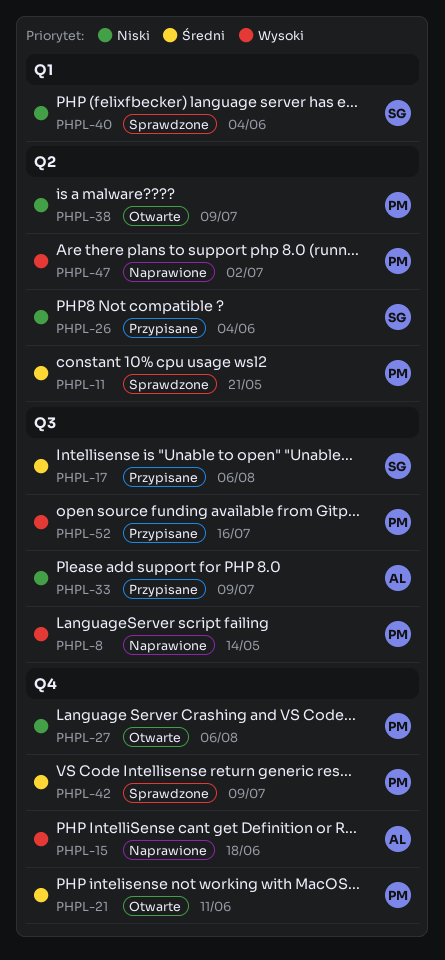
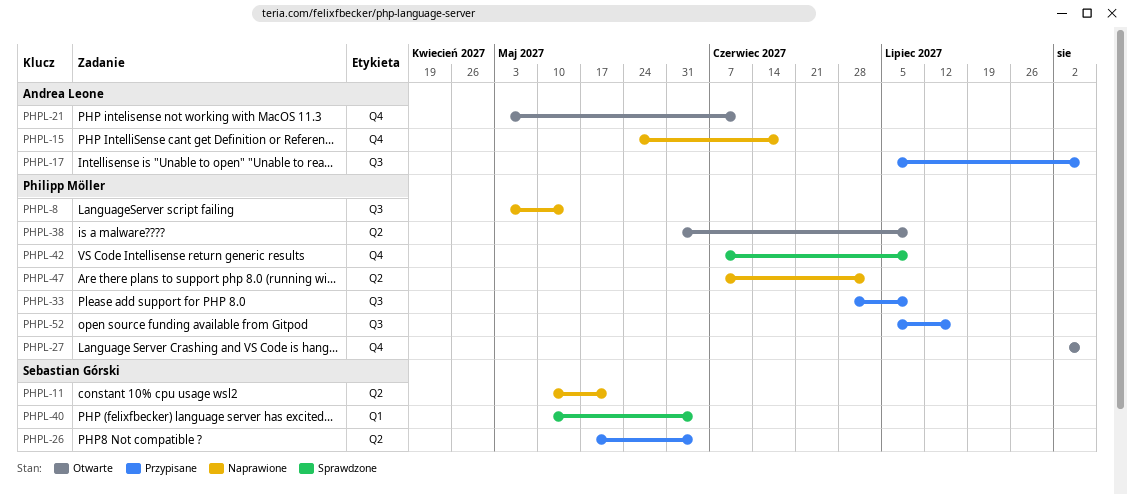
PHPL-11, status: Sprawdzone -> Naprawione
PHPL-11, owner: Philipp Möller -> Sebastian Górski
PHPL-17, owner: Sebastian Górski -> Andrea Leone
PHPL-21, owner: Philipp Möller -> Andrea Leone
PHPL-33, owner: Andrea Leone -> Philipp Möller

